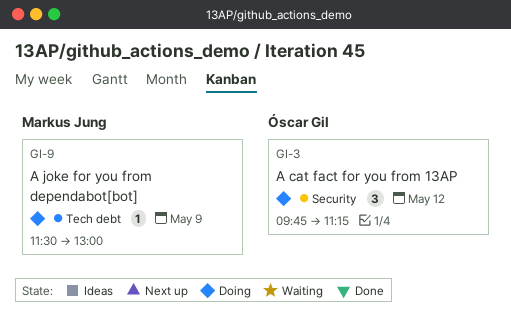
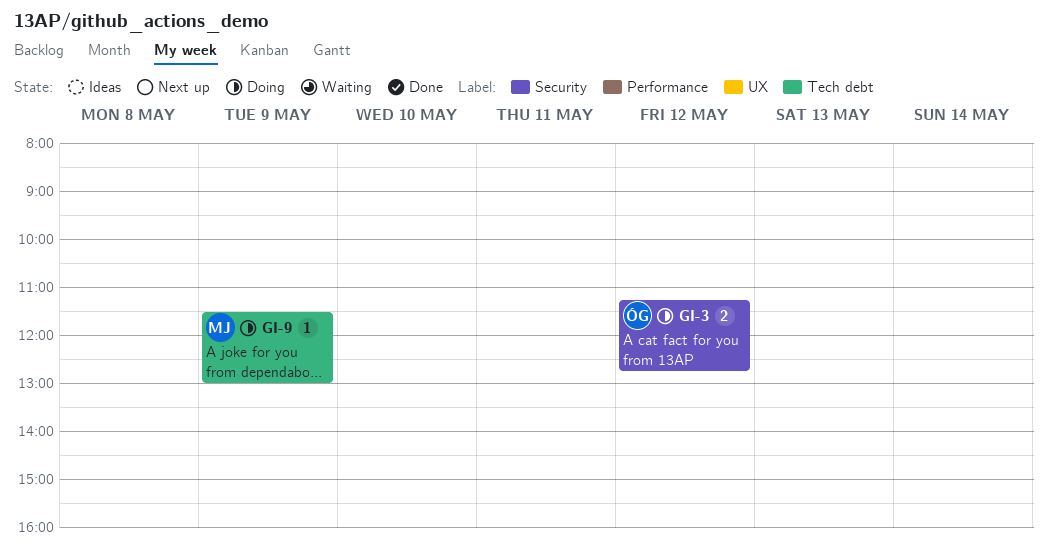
GI-3, estimate: 3 -> 2
GI-3, begins: 09:45 -> 11:15
GI-3, ends: 11:15 -> 12:45

